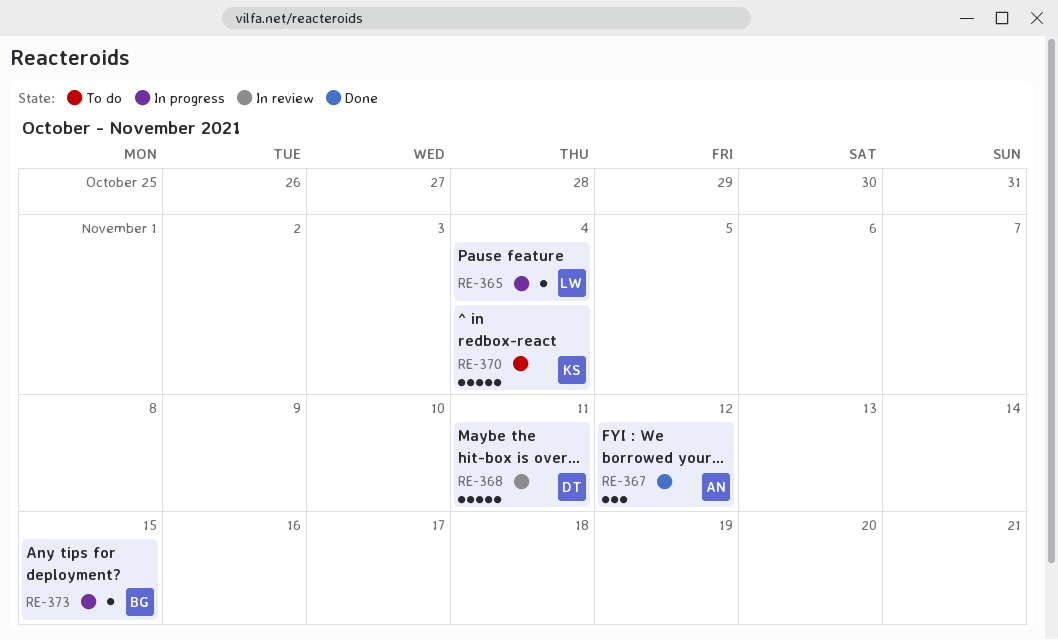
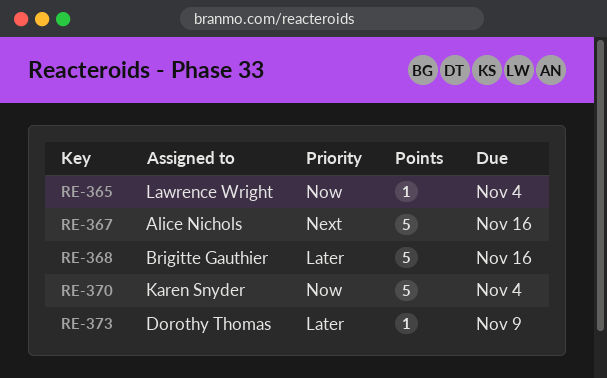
RE-367, estimate: 3 -> 5
RE-367, due: Nov 12 -> Nov 16
RE-368, owner: Dorothy Thomas -> Brigitte Gauthier
RE-368, due: Nov 11 -> Nov 16
RE-373, owner: Brigitte Gauthier -> Dorothy Thomas
RE-373, due: Nov 15 -> Nov 9

